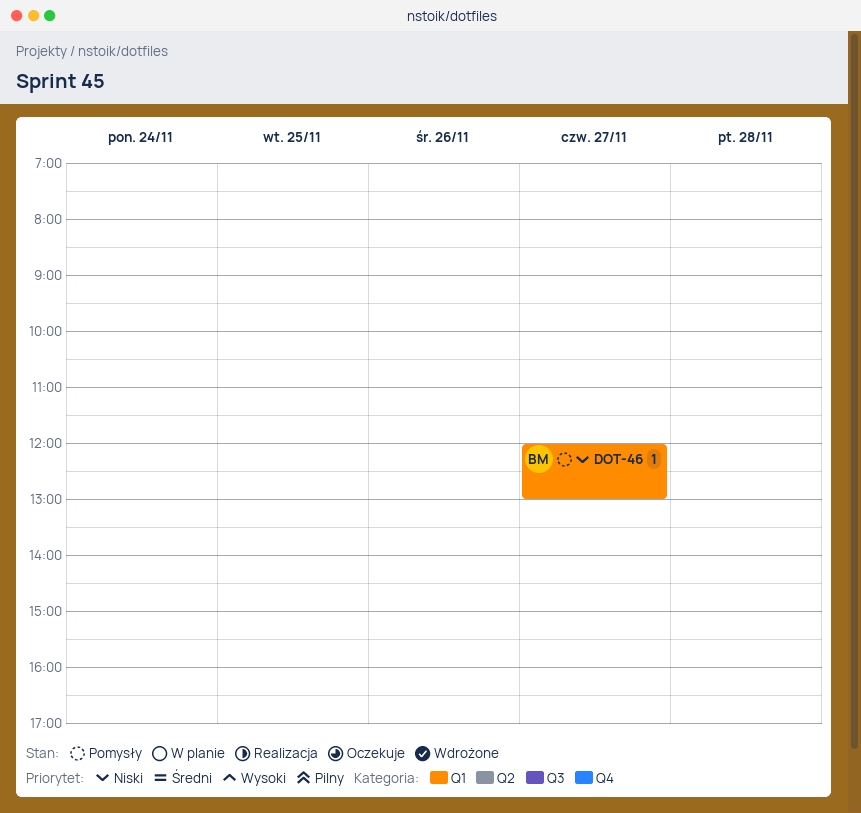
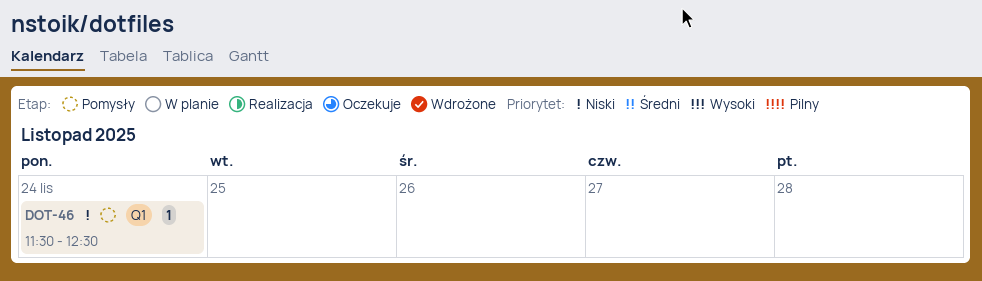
DOT-46, day: Nov 27 -> Nov 24
DOT-46, begins: 12:00 -> 11:30
DOT-46, ends: 13:00 -> 12:30

